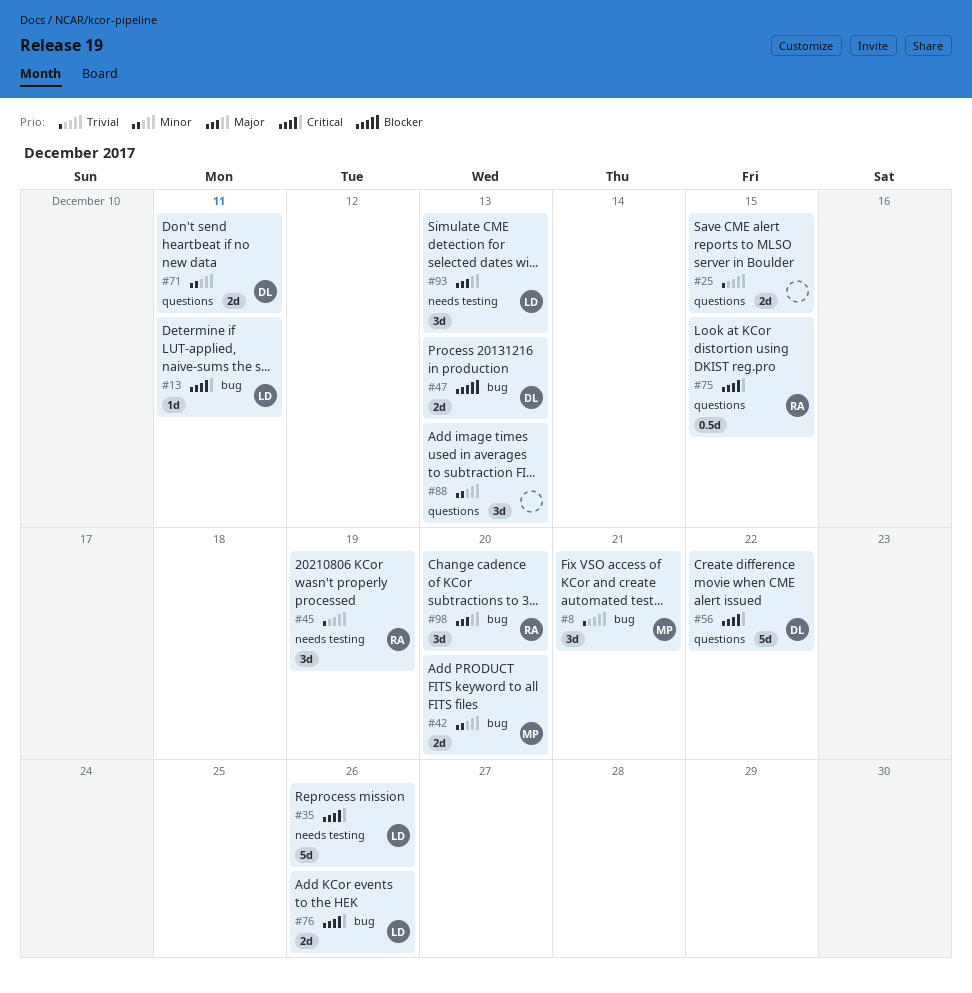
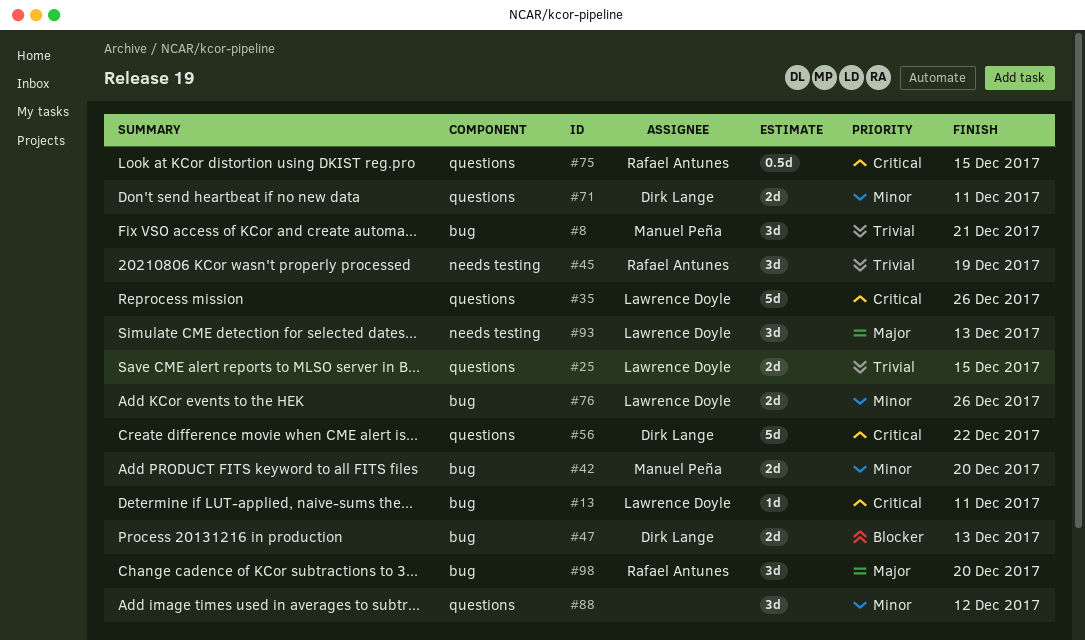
#25, owner: none -> Lawrence Doyle
#35, label: needs testing -> questions
#76, priority: Critical -> Minor
#88, due: Dec 13 -> Dec 12

